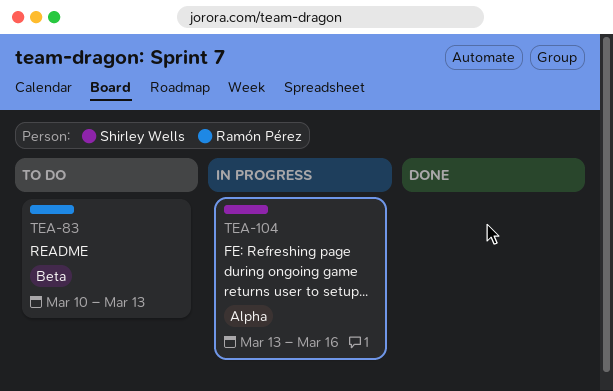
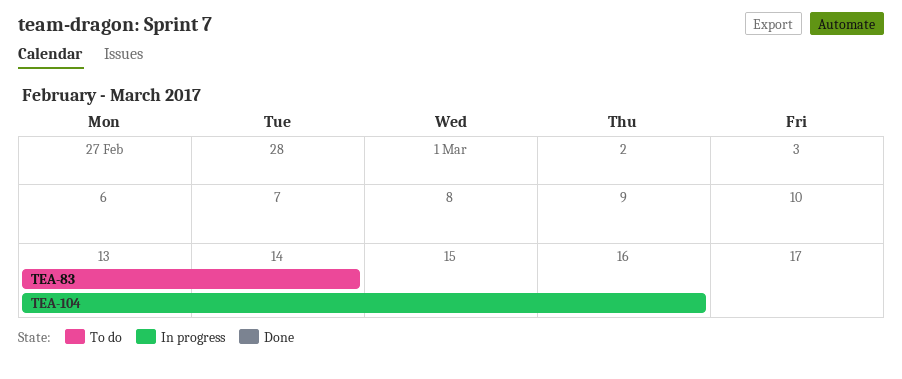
TEA-83, start: Mar 10 -> Mar 13
TEA-83, due: Mar 13 -> Mar 14

